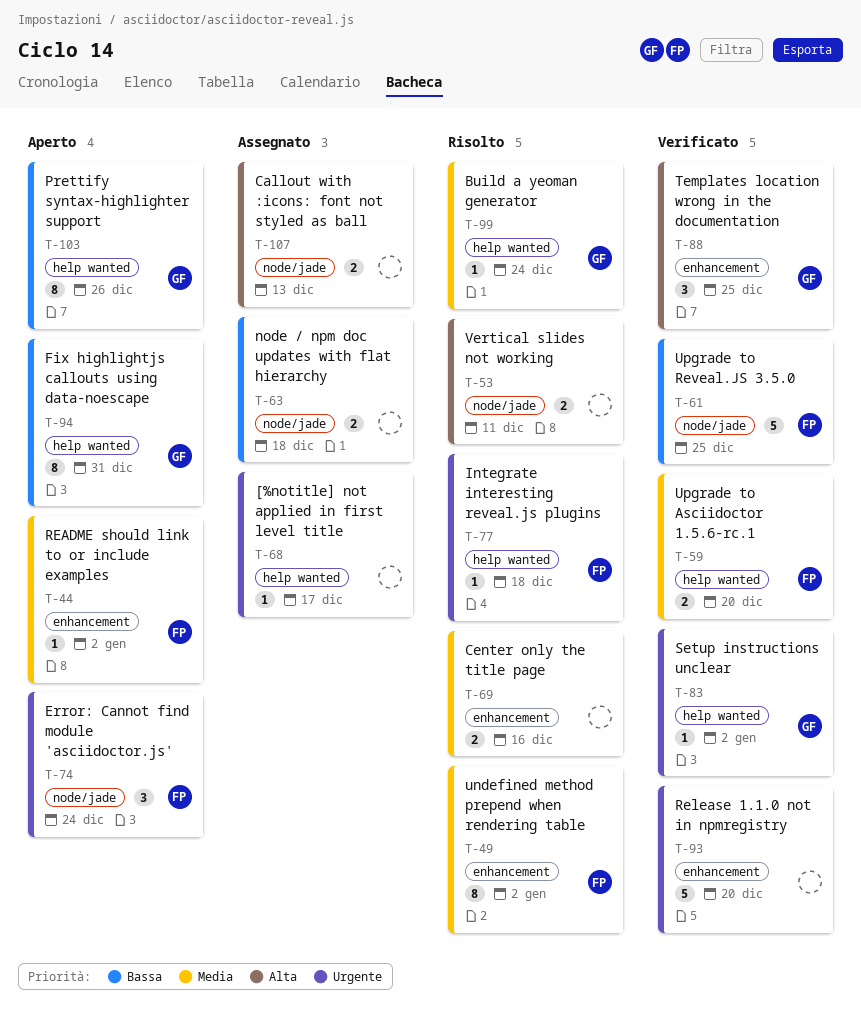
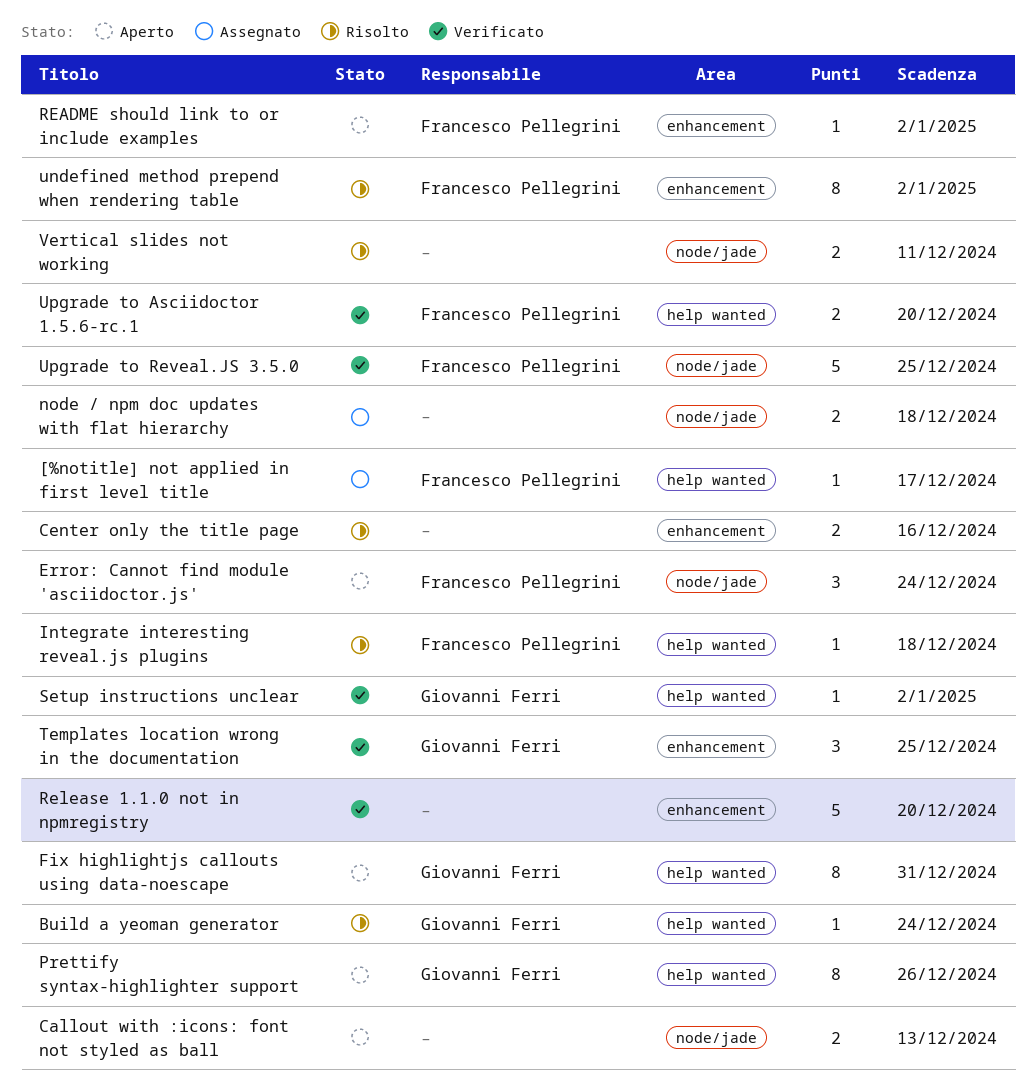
[%notitle] not applied in first level title, owner: none -> Francesco Pellegrini
Callout with :icons: font not styled as ball, status: Assegnato -> Aperto

